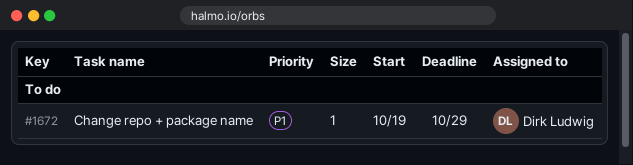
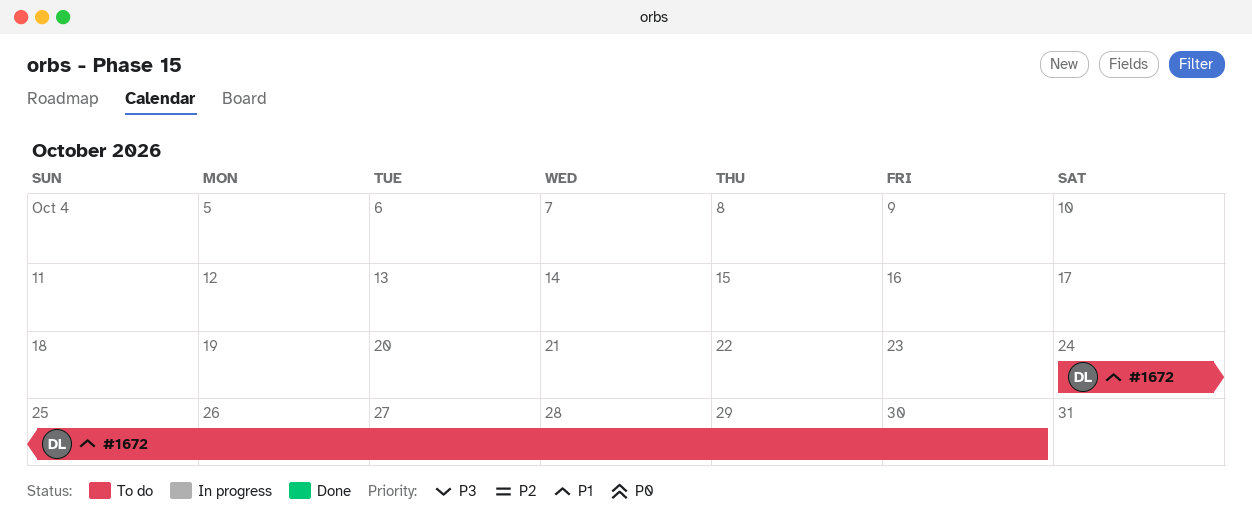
#1672, start: Oct 19 -> Oct 24
#1672, due: Oct 29 -> Oct 30

